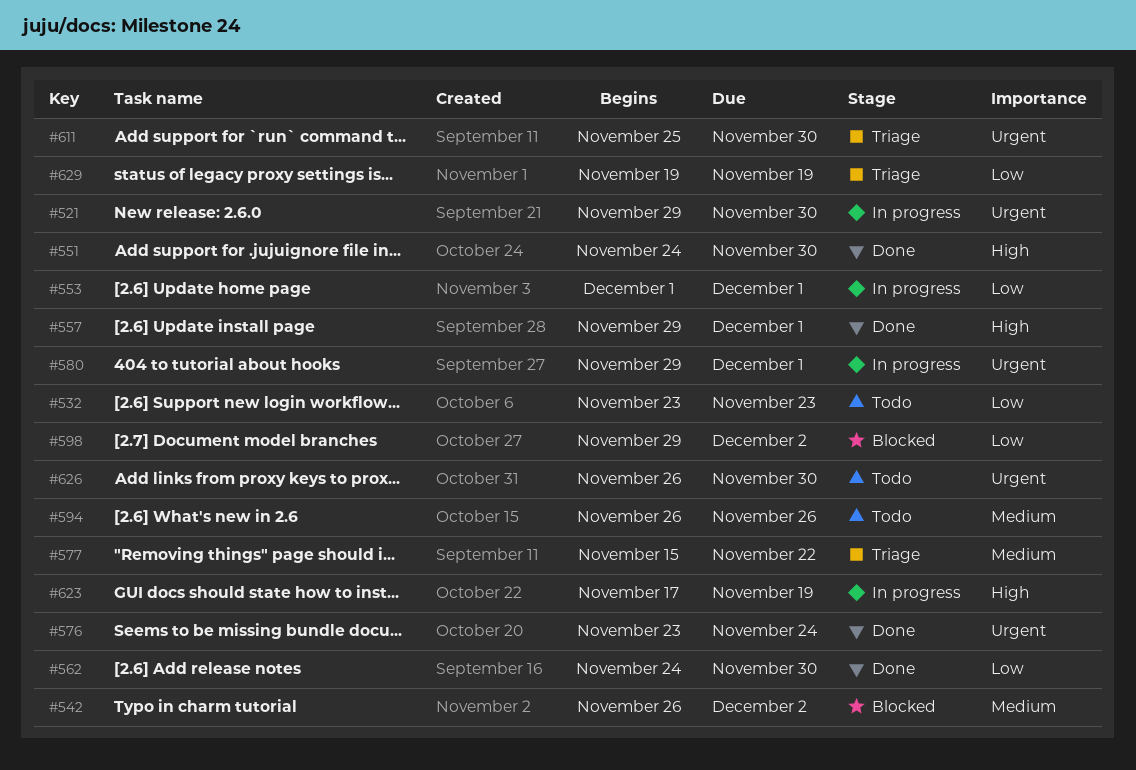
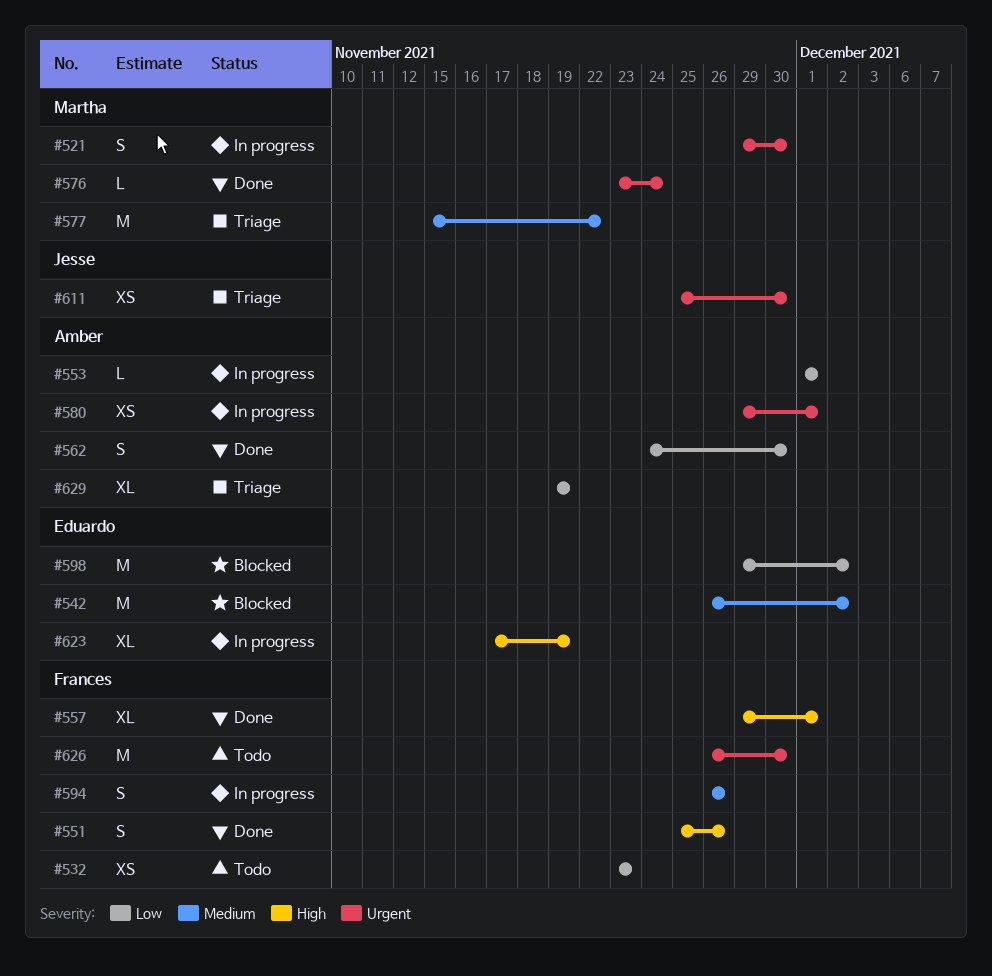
#551, start: Nov 24 -> Nov 25
#551, due: Nov 30 -> Nov 26
#594, status: Todo -> In progress

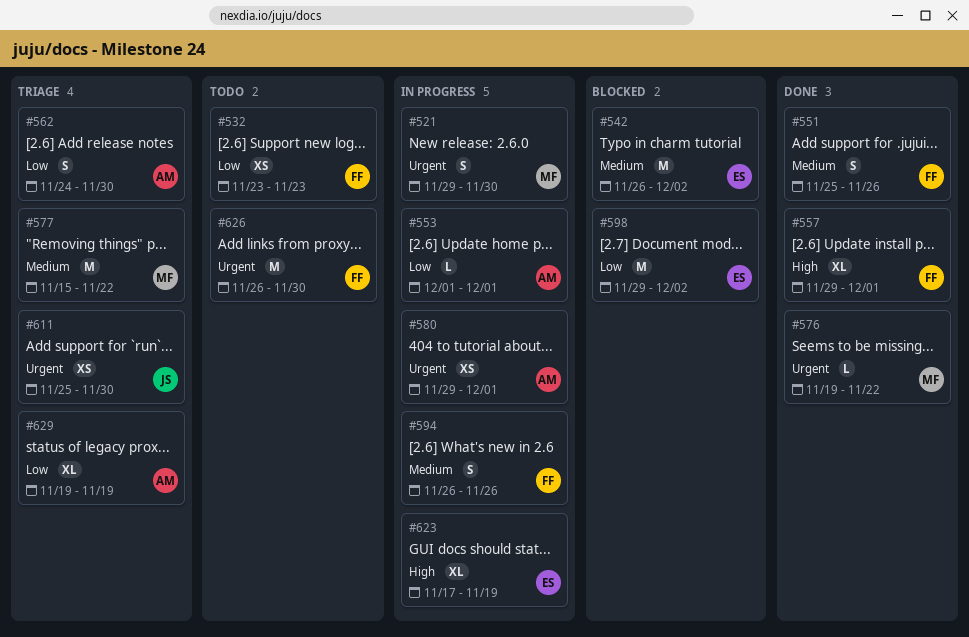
#551, priority: High -> Medium
#562, status: Done -> Triage
#576, start: Nov 23 -> Nov 19
#576, due: Nov 24 -> Nov 22

